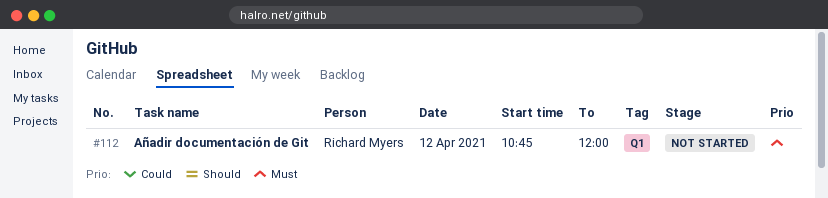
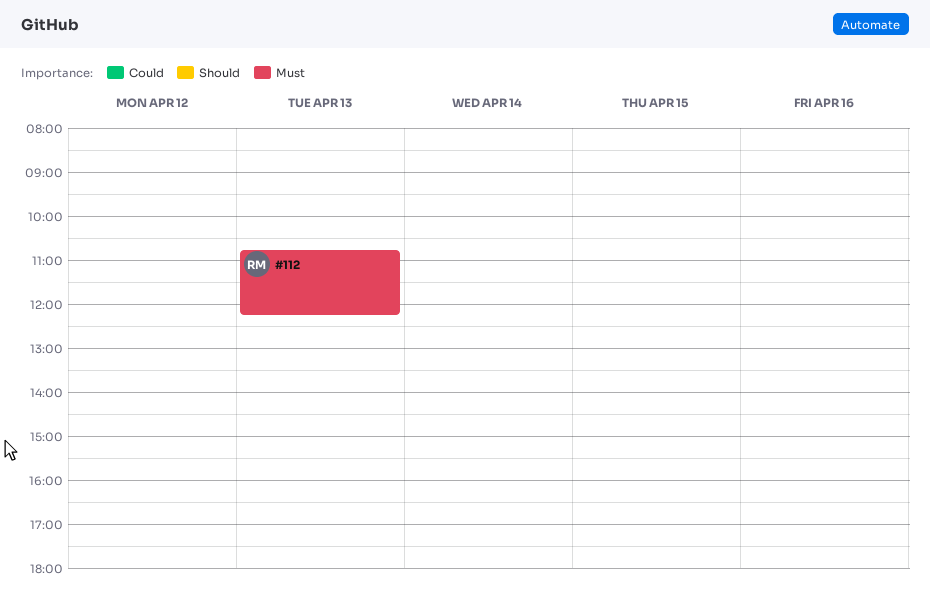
#112, day: Apr 12 -> Apr 13
#112, ends: 12:00 -> 12:15

